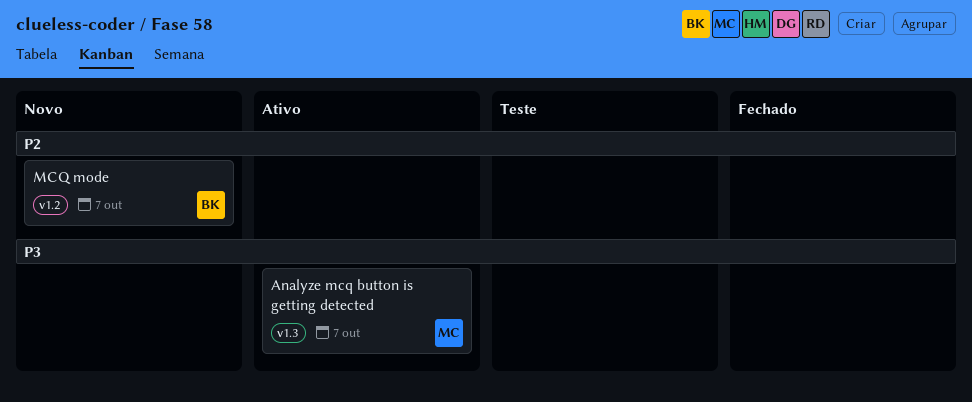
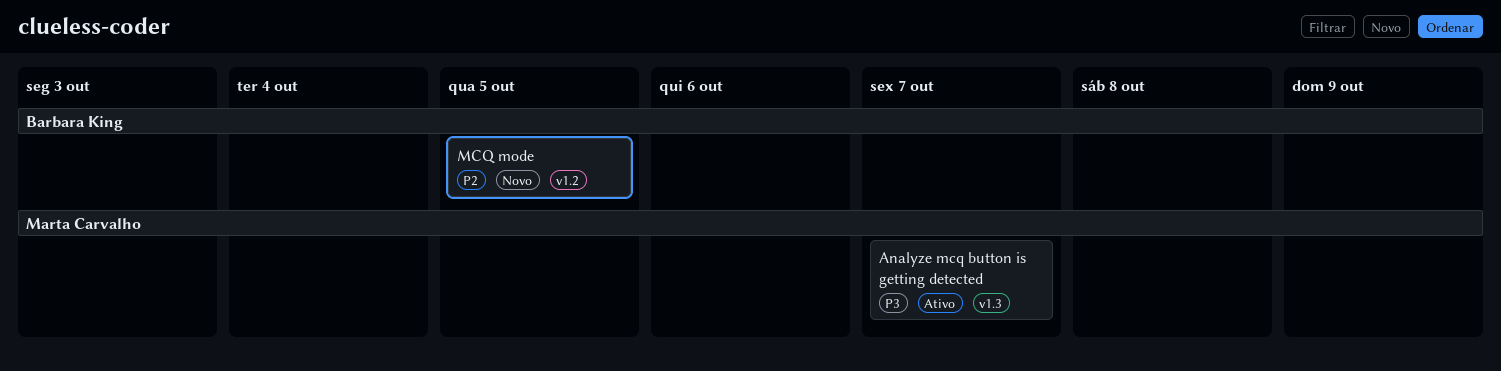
MCQ mode, due: Oct 7 -> Oct 5

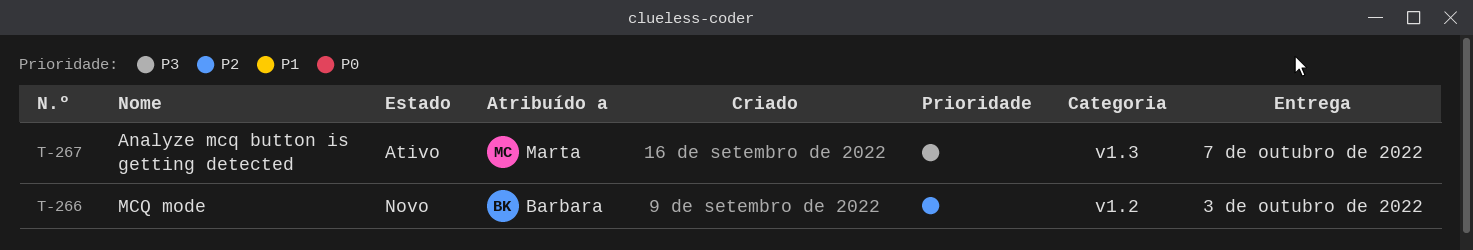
MCQ mode, due: Oct 5 -> Oct 3

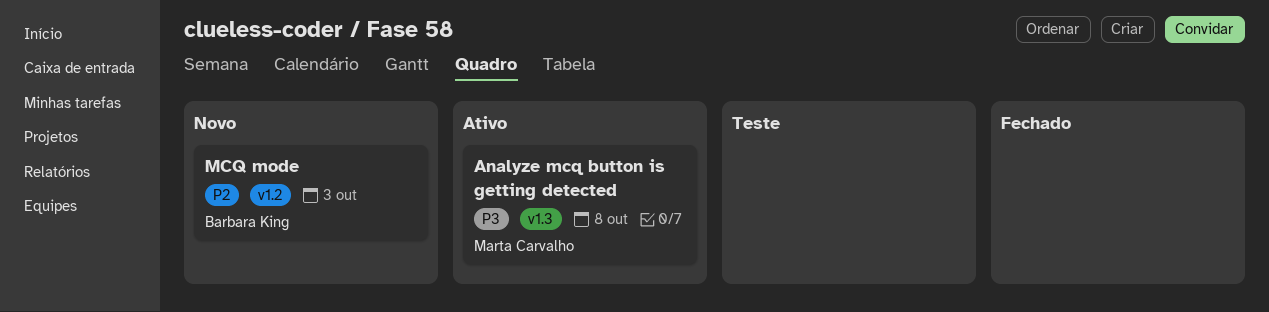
Analyze mcq button is getting detected, due: Oct 7 -> Oct 8

